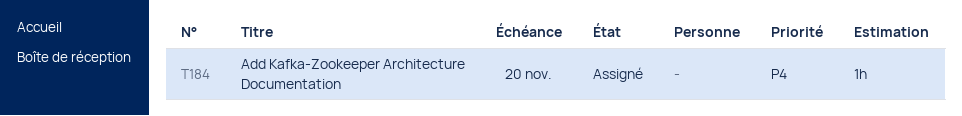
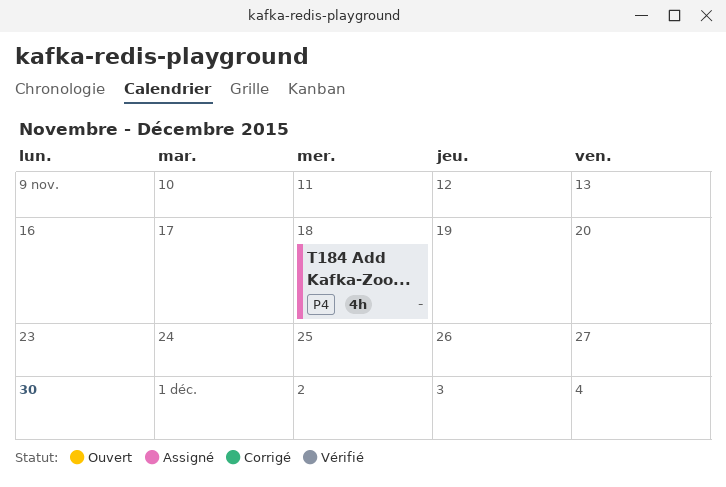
T184, estimate: 1h -> 4h
T184, due: Nov 20 -> Nov 18

